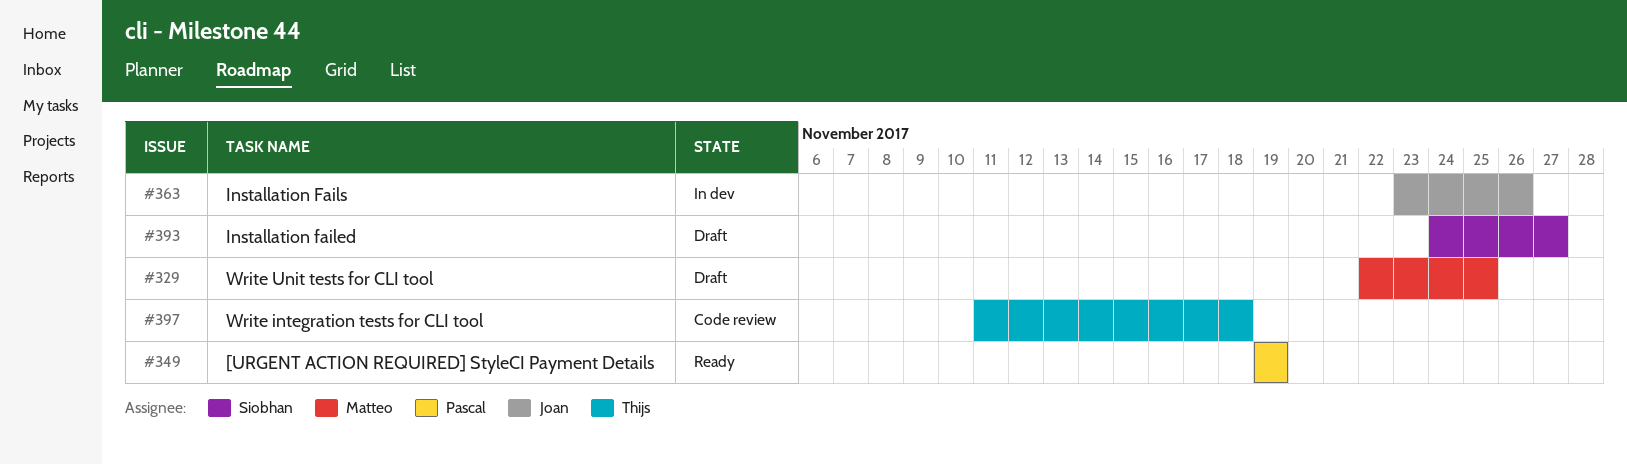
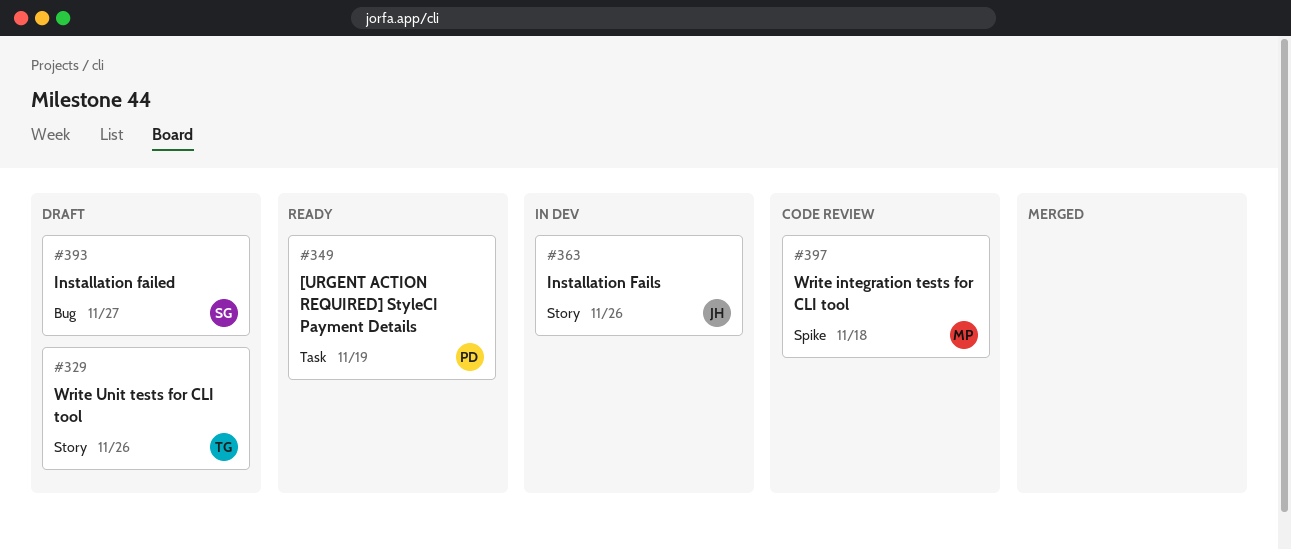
#329, owner: Matteo -> Thijs
#329, due: Nov 25 -> Nov 26
#397, owner: Thijs -> Matteo

